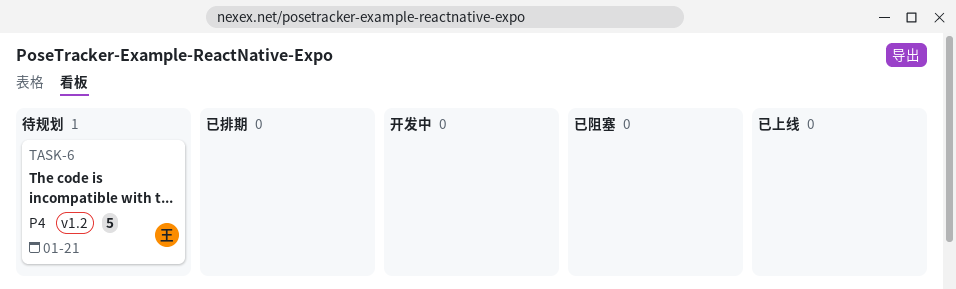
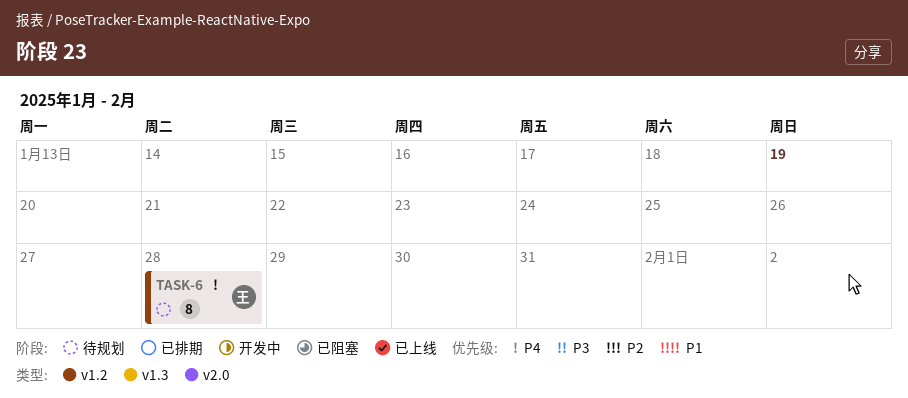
TASK-6, estimate: 5 -> 8
TASK-6, due: Jan 21 -> Jan 28

